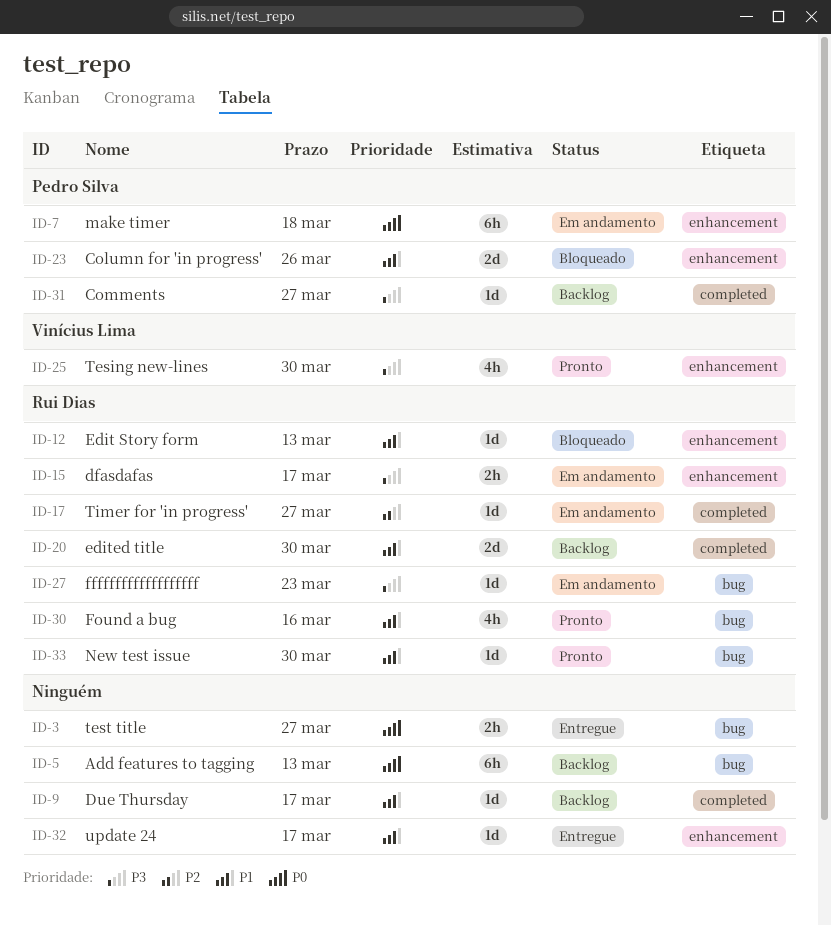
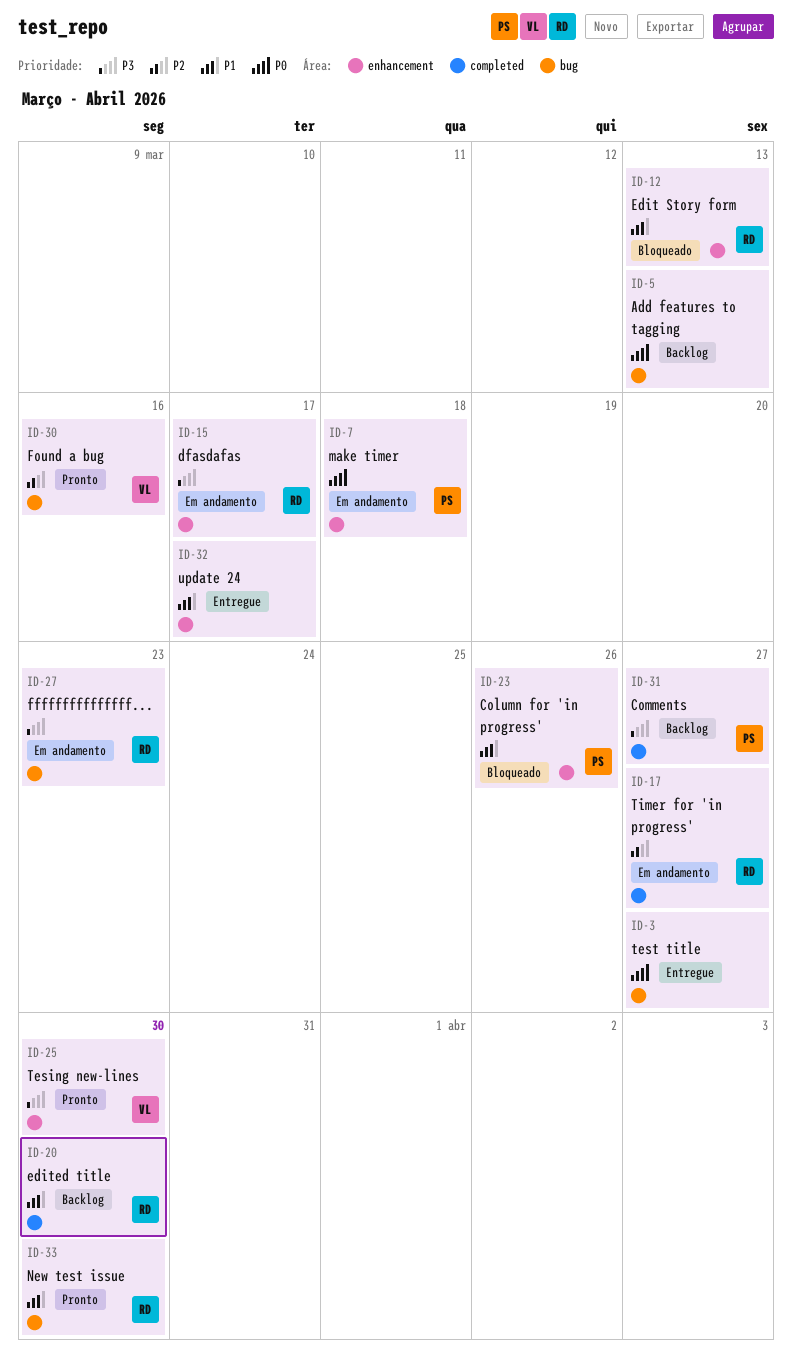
ID-9: present -> none
ID-30, owner: Rui Dias -> Vinícius Lima
ID-30, priority: P1 -> P2

